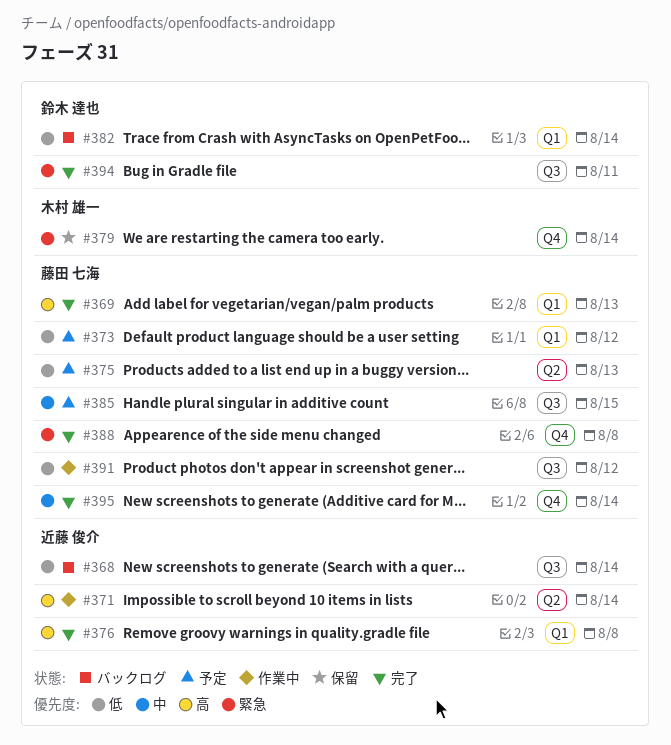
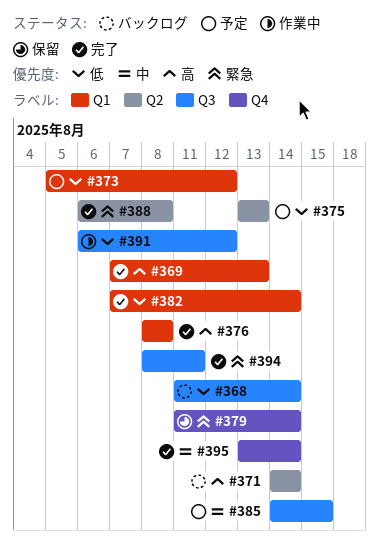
#371, status: 作業中 -> バックログ
#382, status: バックログ -> 完了
#388, label: Q4 -> Q2

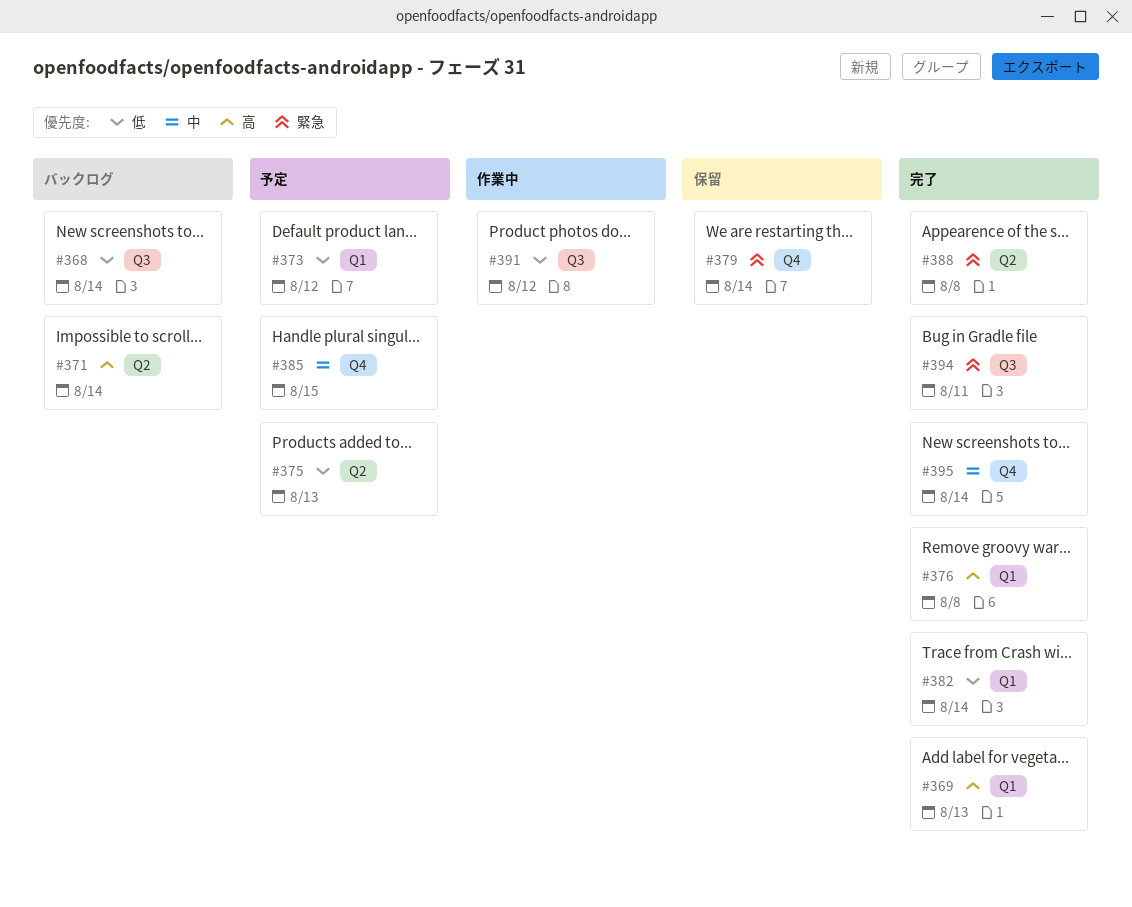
#385, label: Q3 -> Q4

